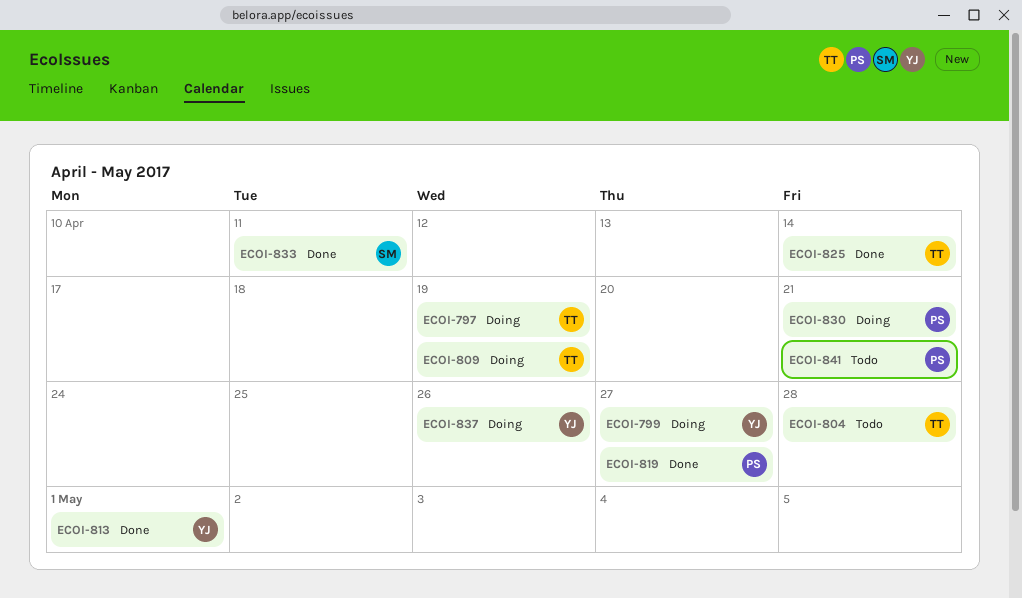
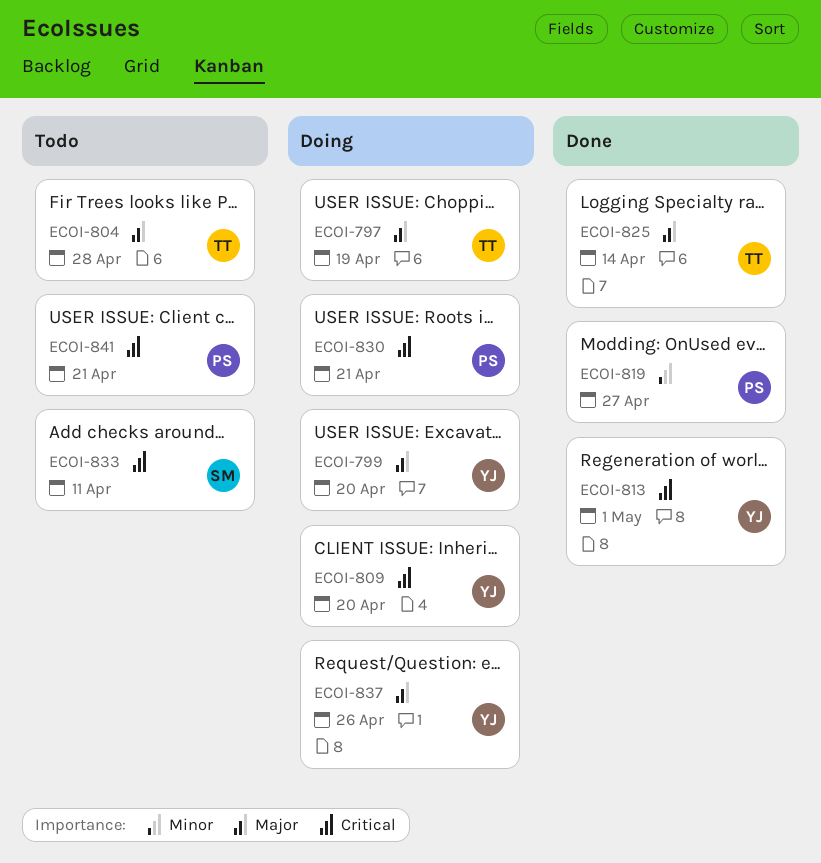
ECOI-799, due: Apr 27 -> Apr 20
ECOI-809, owner: TT -> YJ
ECOI-809, due: Apr 19 -> Apr 20
ECOI-833, status: Done -> Todo

